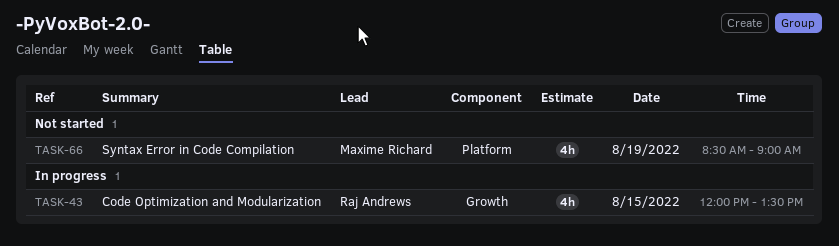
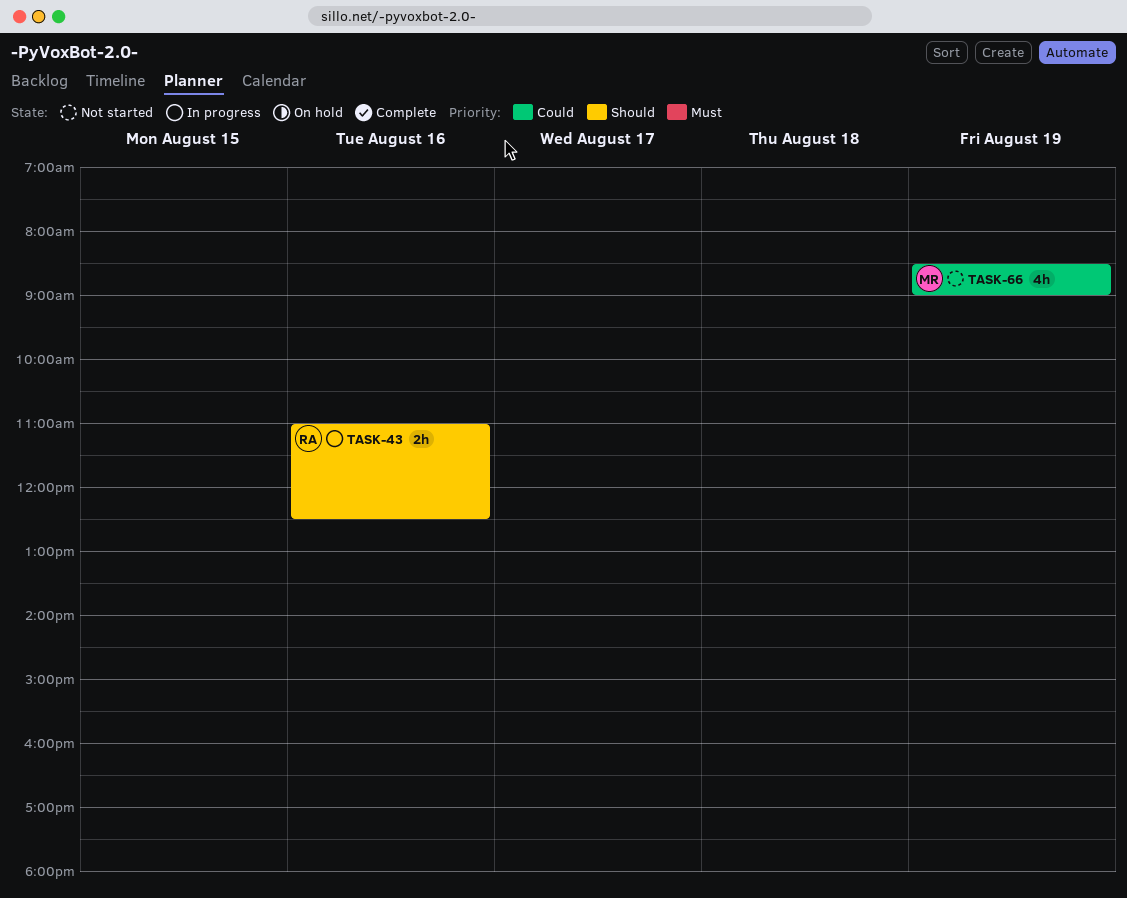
TASK-43, estimate: 4h -> 2h
TASK-43, day: Aug 15 -> Aug 16
TASK-43, begins: 12:00 -> 11:00
TASK-43, ends: 13:30 -> 12:30

